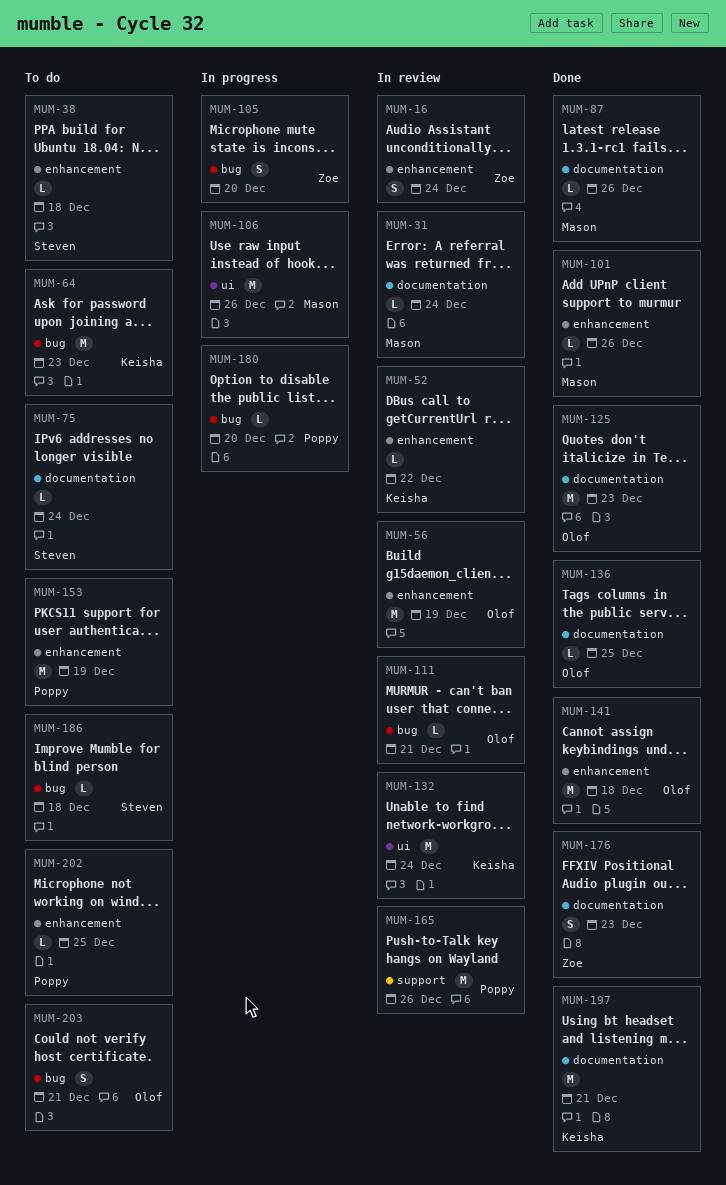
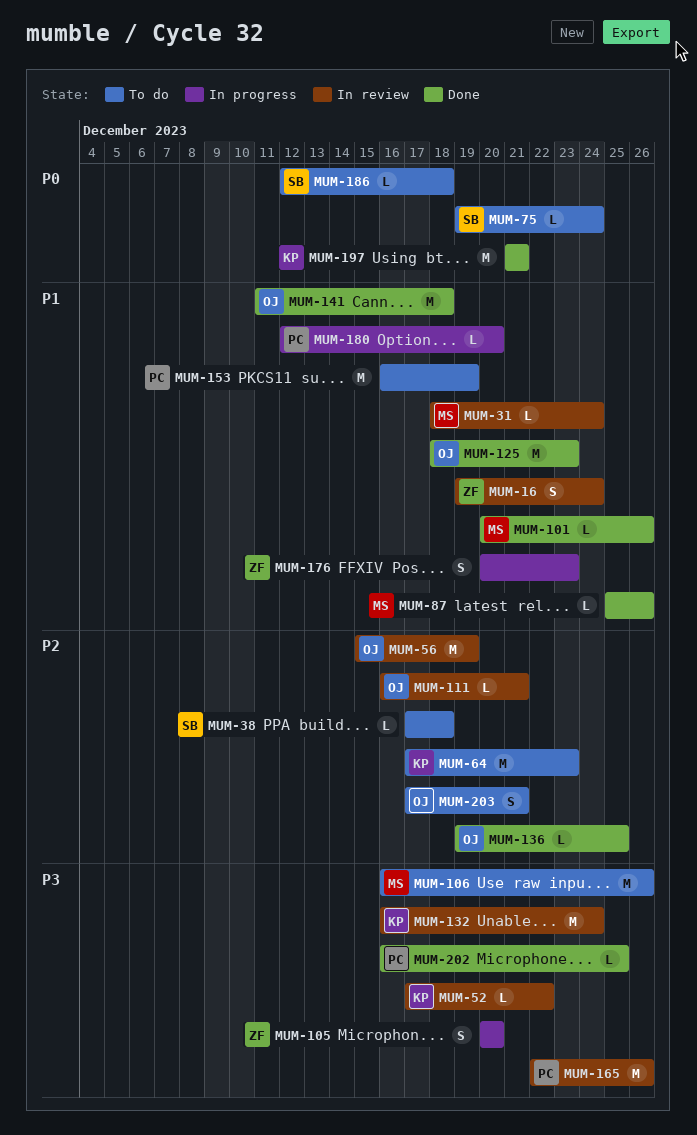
MUM-106, status: In progress -> To do
MUM-176, status: Done -> In progress
MUM-202, status: To do -> Done

